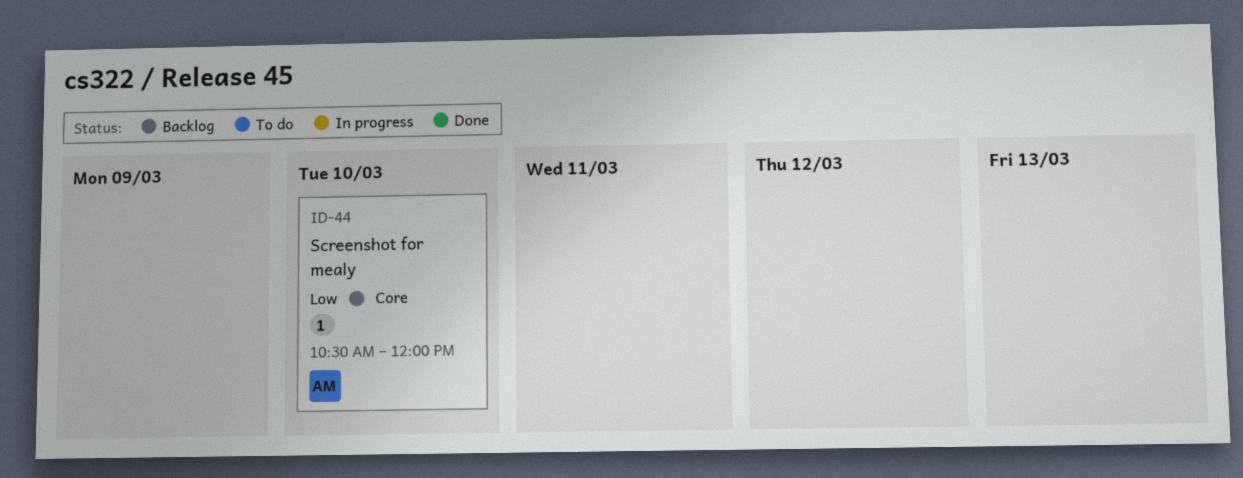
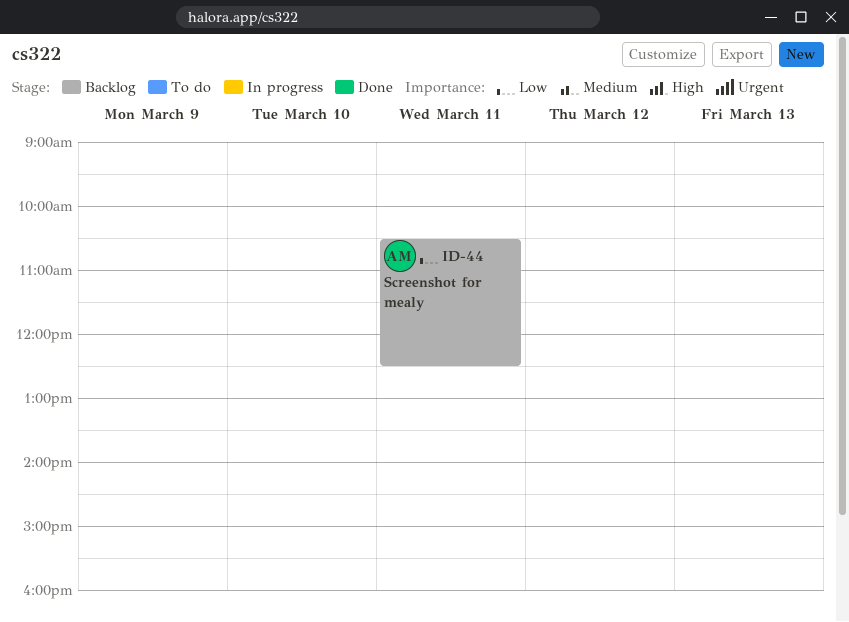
ID-44, day: Mar 10 -> Mar 11
ID-44, ends: 12:00 -> 12:30

